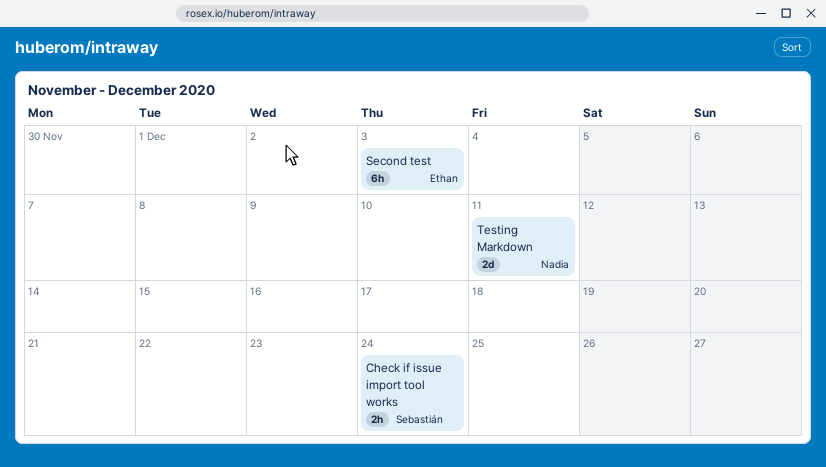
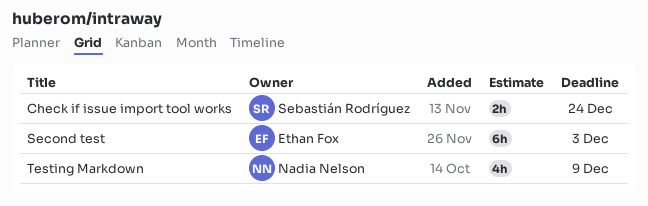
Testing Markdown, estimate: 2d -> 4h
Testing Markdown, due: Dec 11 -> Dec 9

